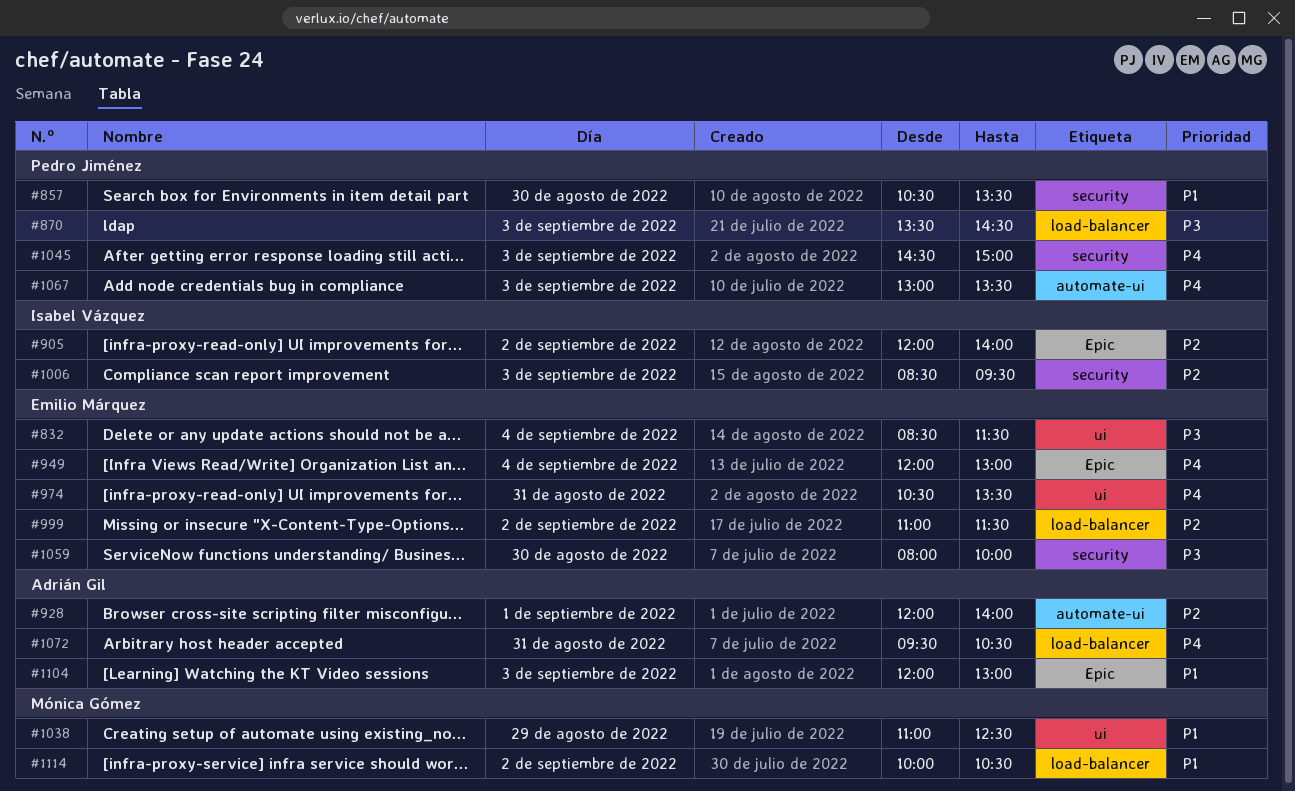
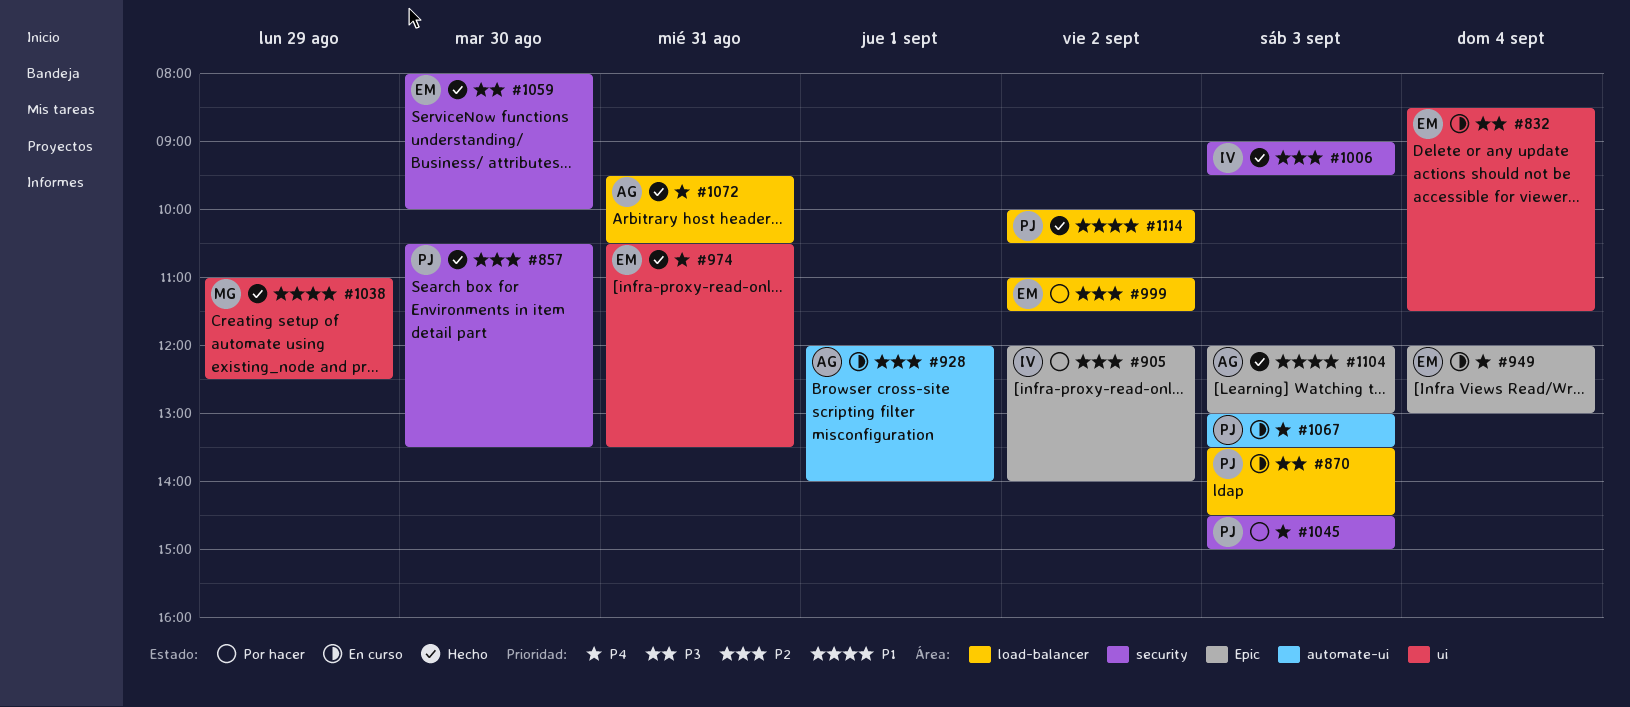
#857, priority: P1 -> P2
#1006, begins: 08:30 -> 09:00
#1114, owner: Mónica Gómez -> Pedro Jiménez

